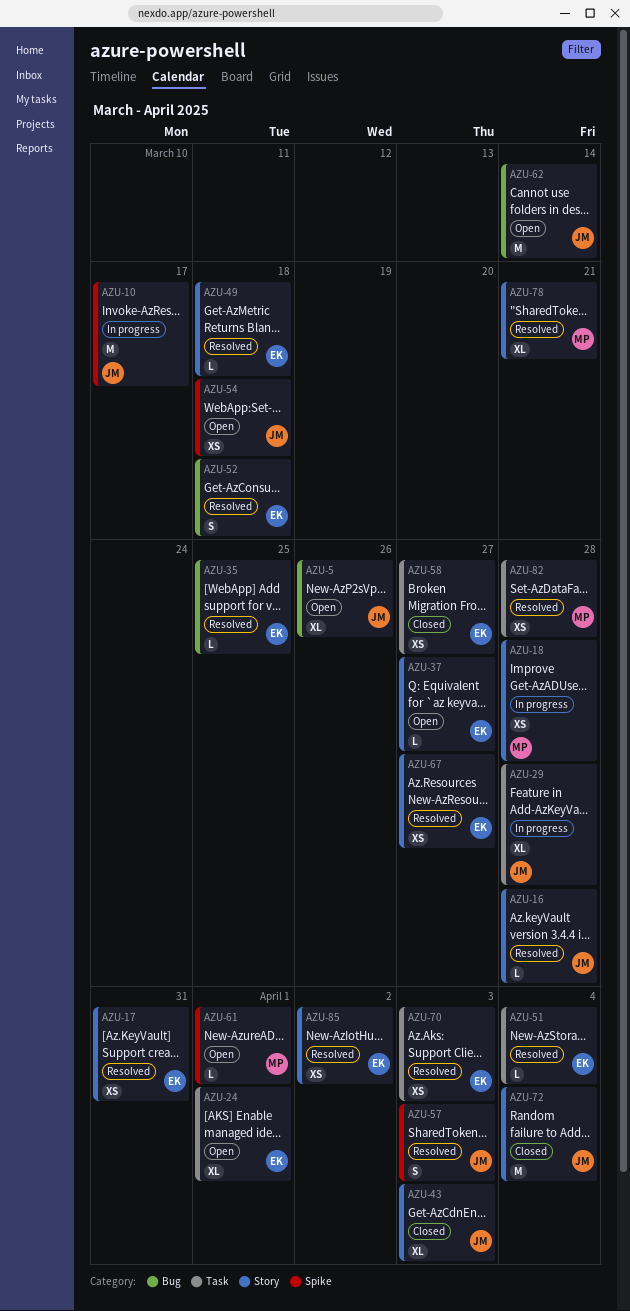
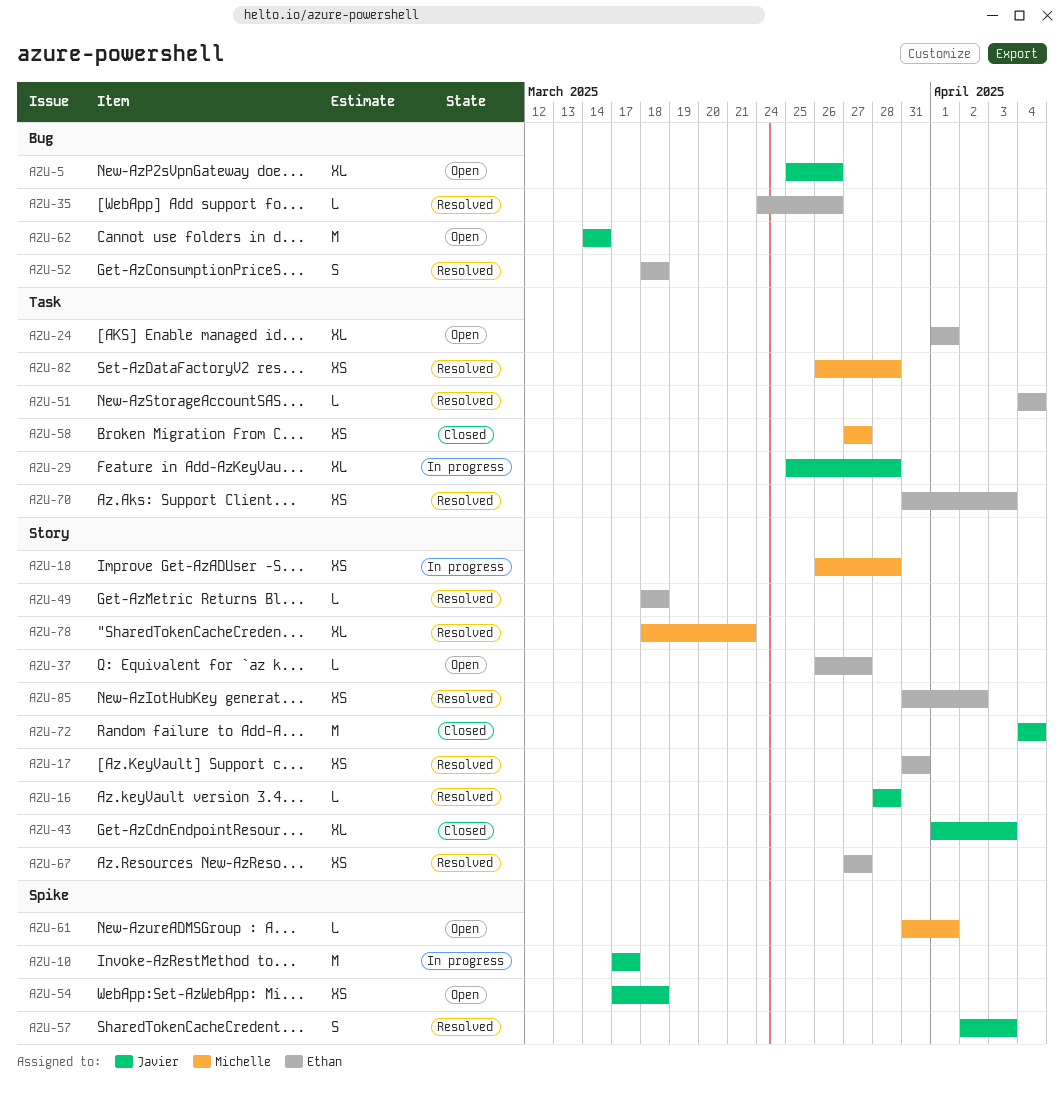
AZU-35, due: Mar 25 -> Mar 26
AZU-58, owner: Ethan -> Michelle

